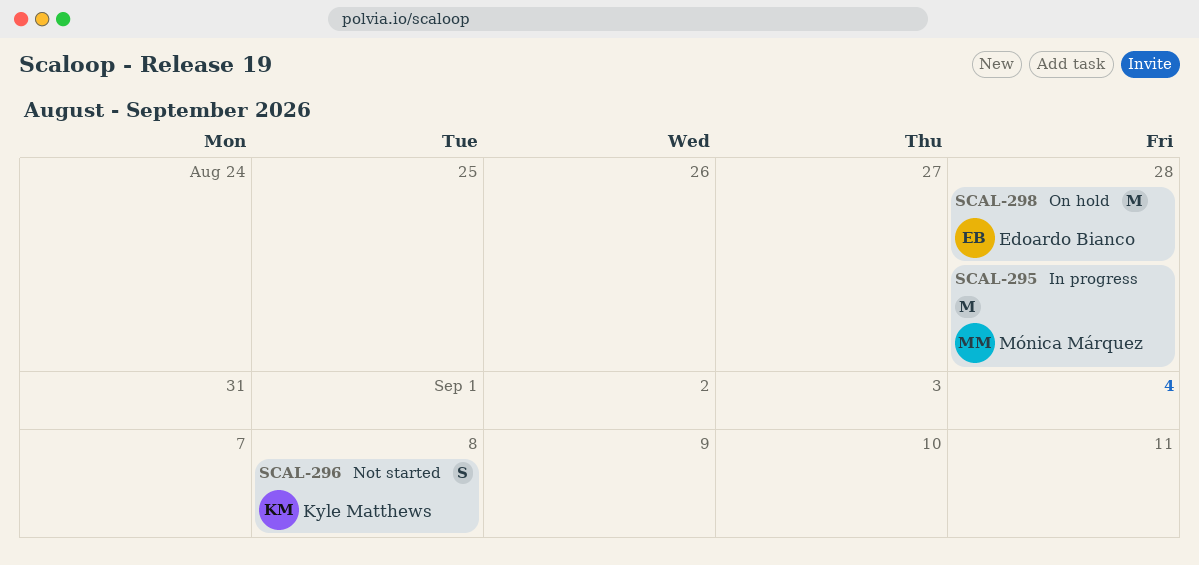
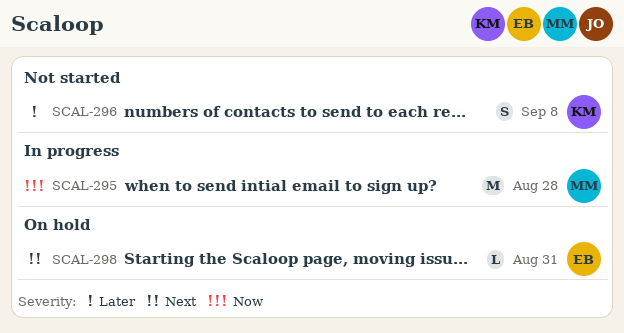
SCAL-298, estimate: M -> L
SCAL-298, due: Aug 28 -> Aug 31

